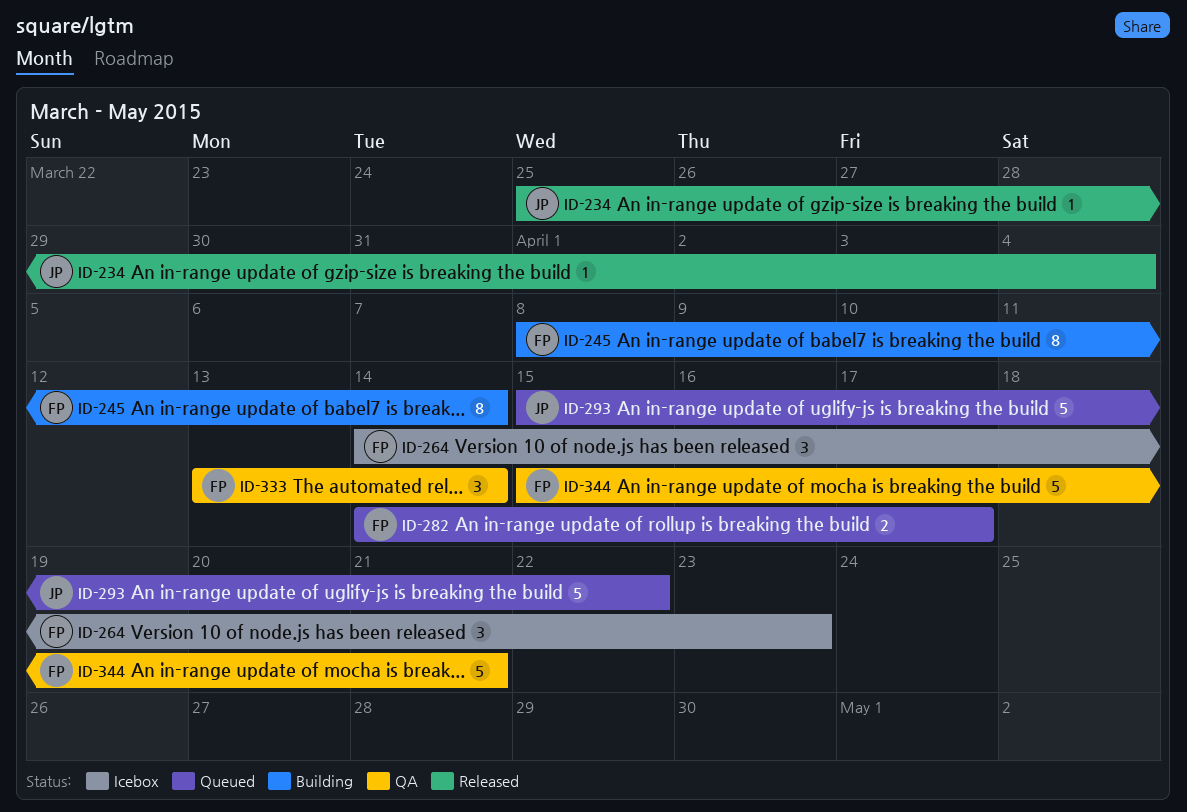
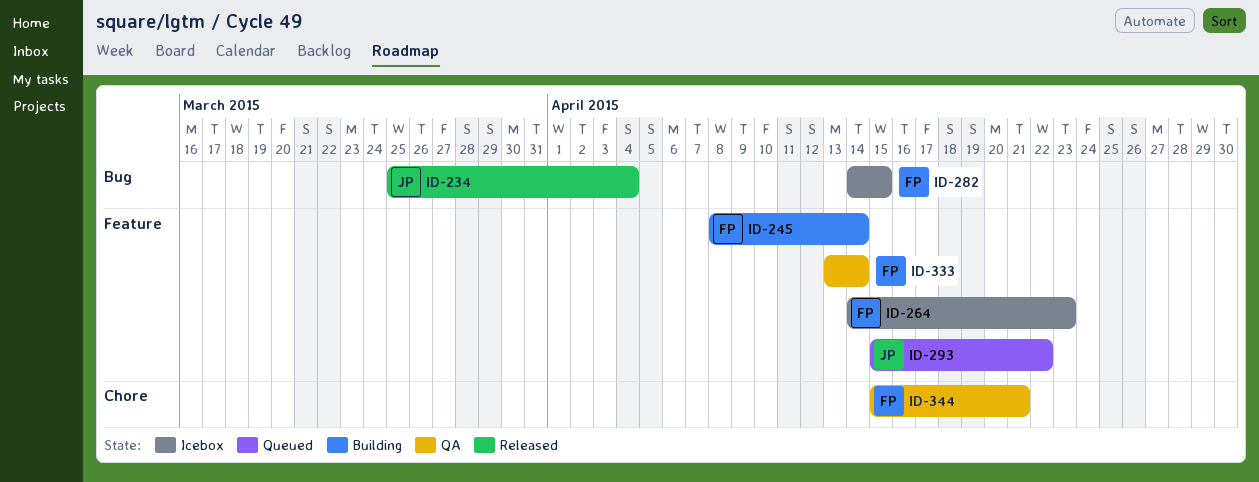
ID-282, status: Queued -> Icebox
ID-282, due: Apr 17 -> Apr 15

